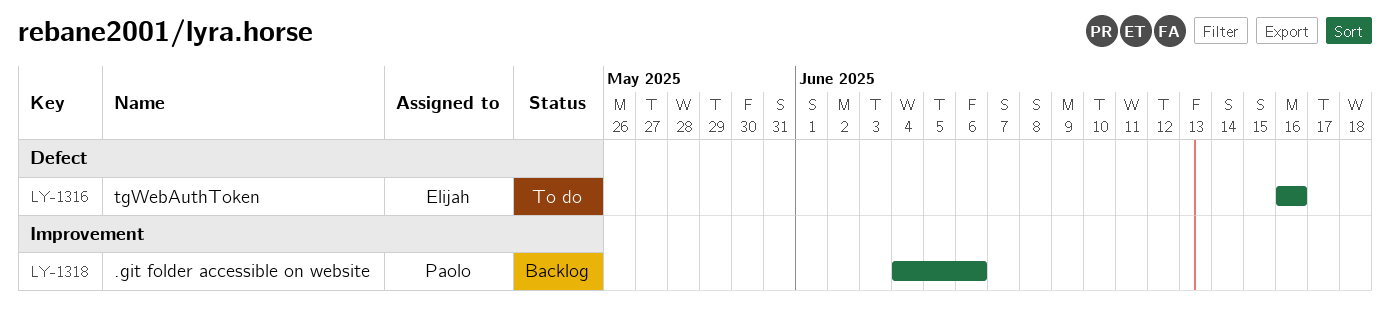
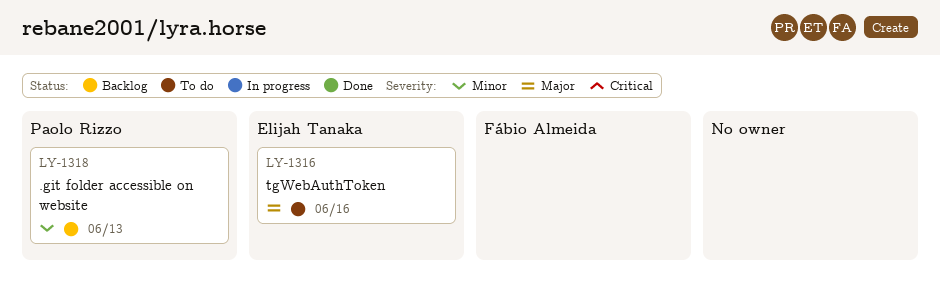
LY-1318, due: Jun 6 -> Jun 13

